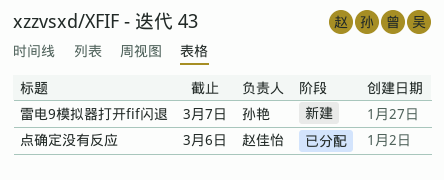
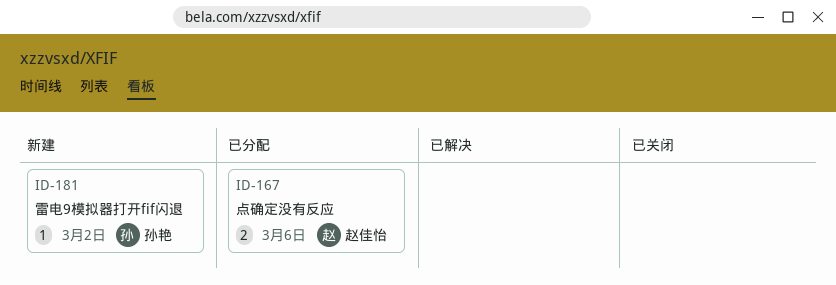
雷电9模拟器打开fif闪退, due: Mar 7 -> Mar 2

